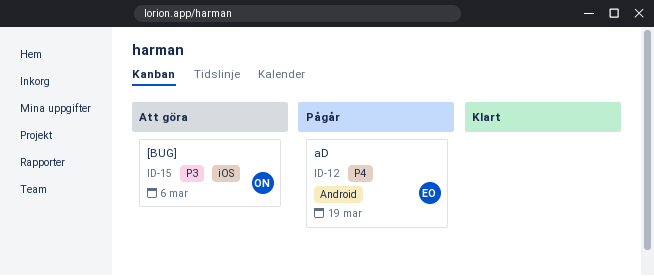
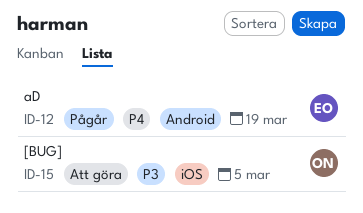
ID-15, due: Mar 6 -> Mar 5

